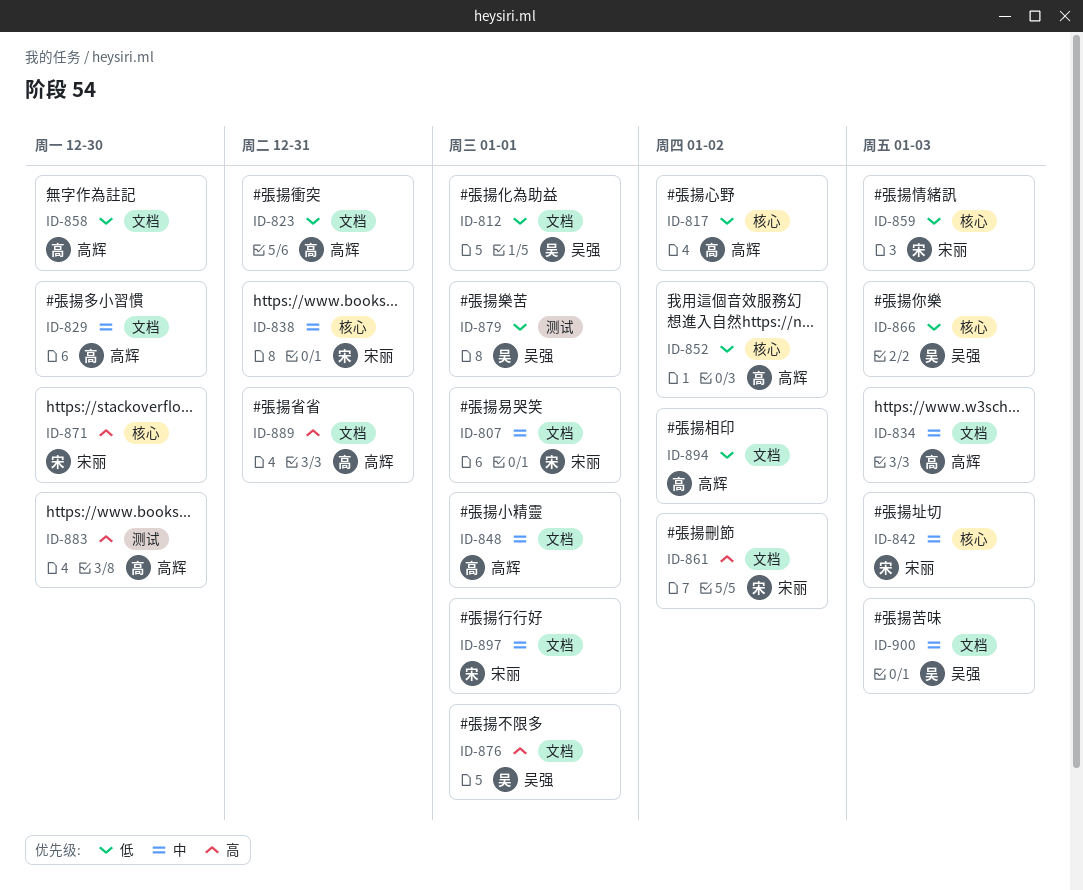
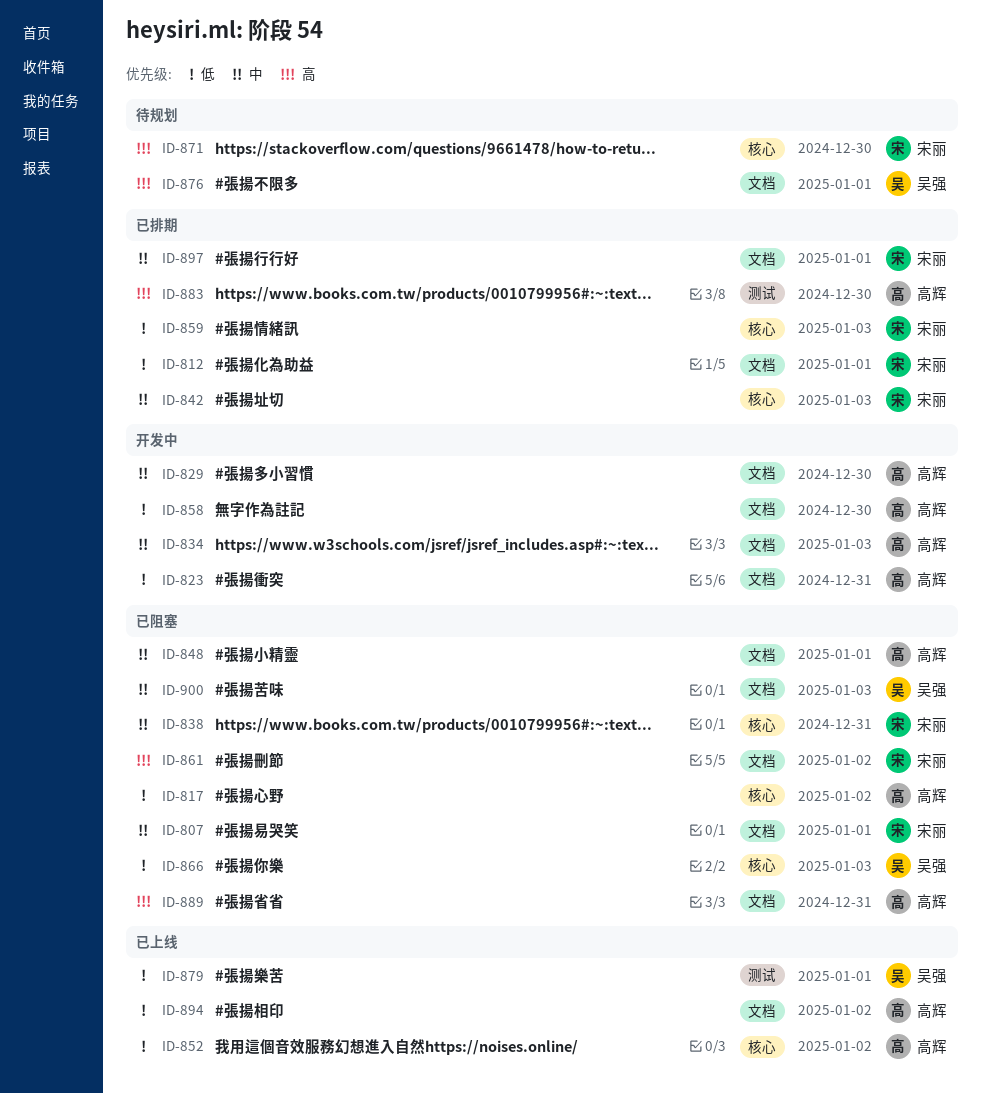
ID-812, owner: 吴强 -> 宋丽

